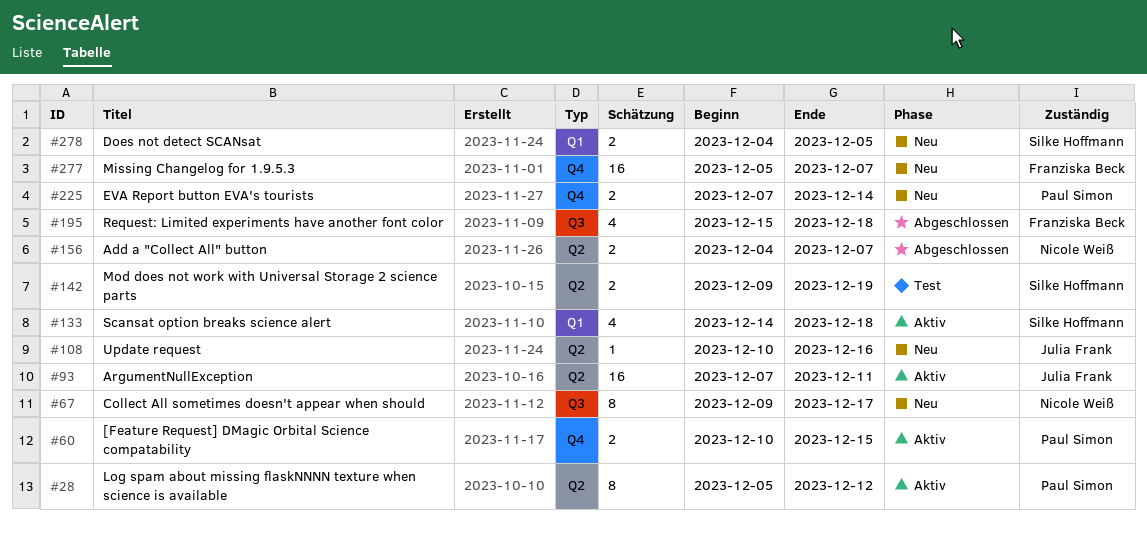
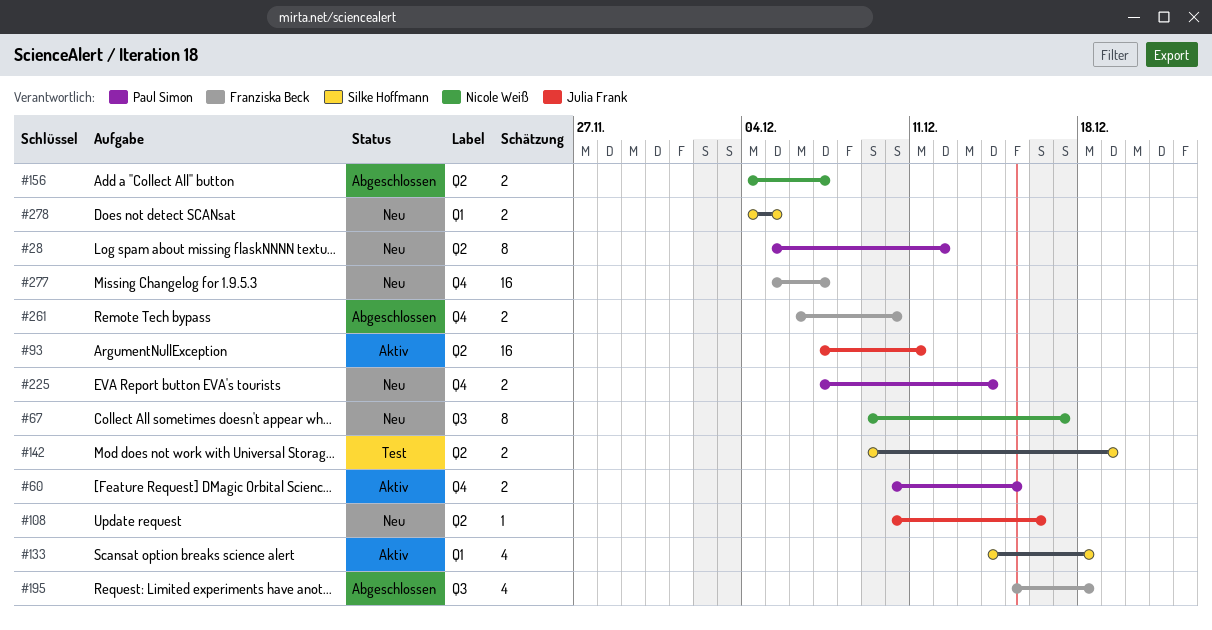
#28, status: Aktiv -> Neu
#261: none -> present

